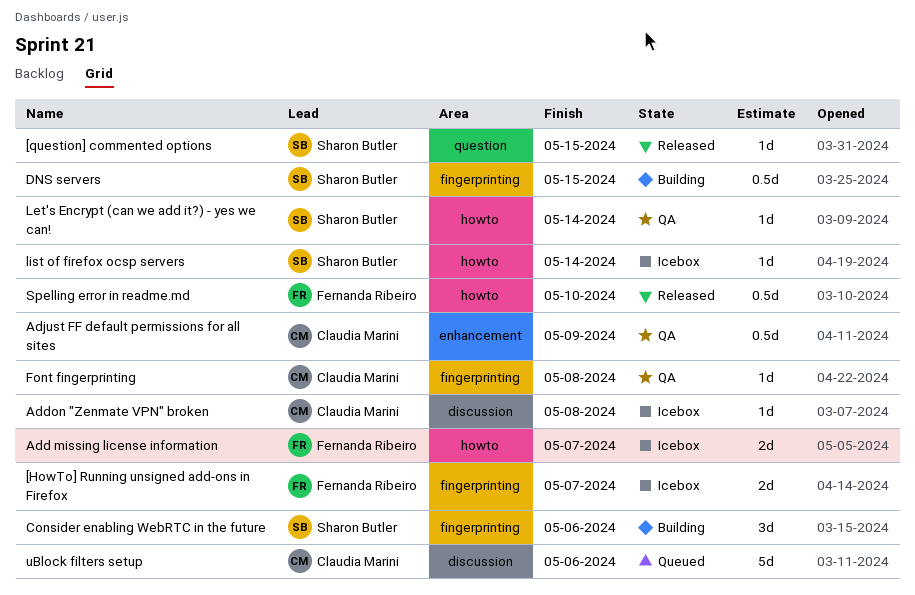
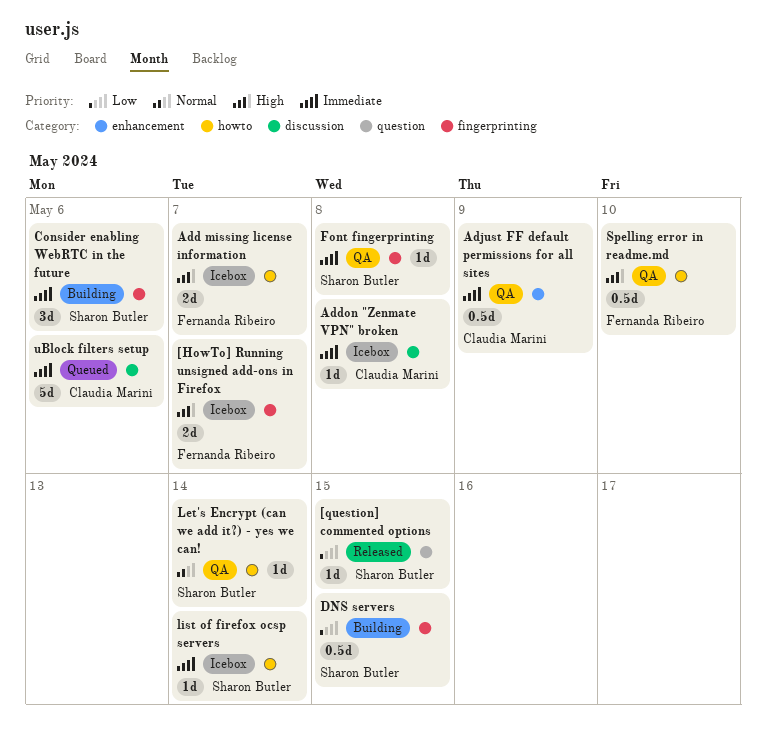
Font fingerprinting, owner: Claudia Marini -> Sharon Butler
Spelling error in readme.md, status: Released -> QA

